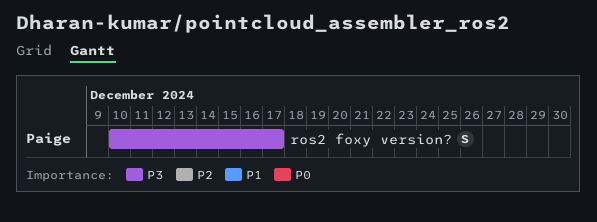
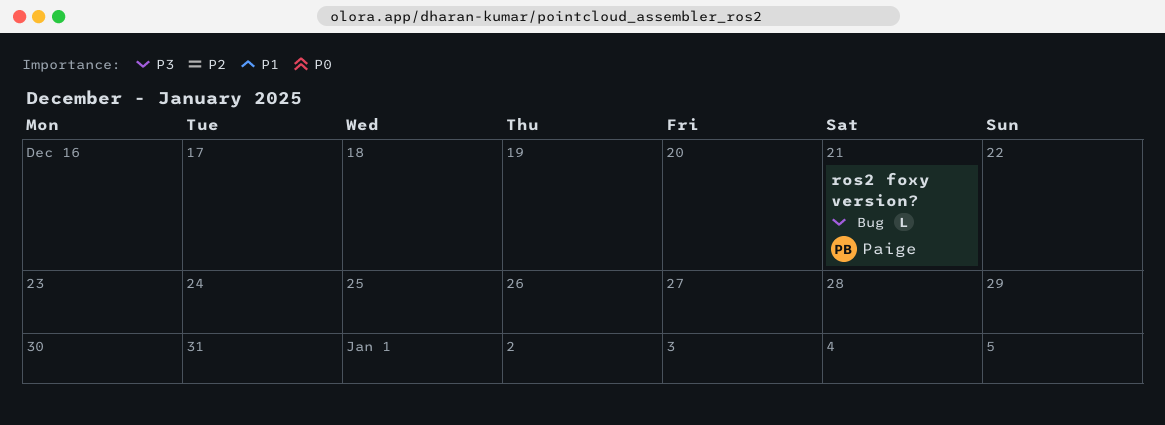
ros2 foxy version?, estimate: S -> L
ros2 foxy version?, due: Dec 17 -> Dec 21

